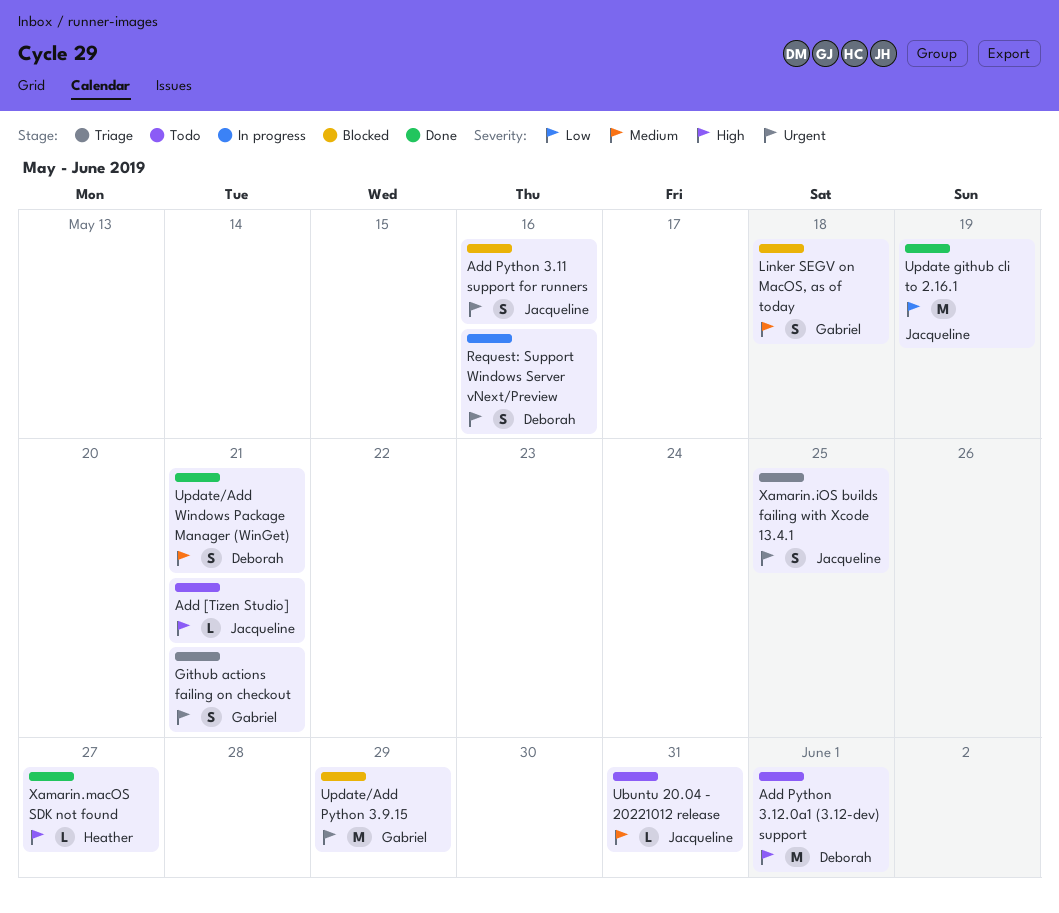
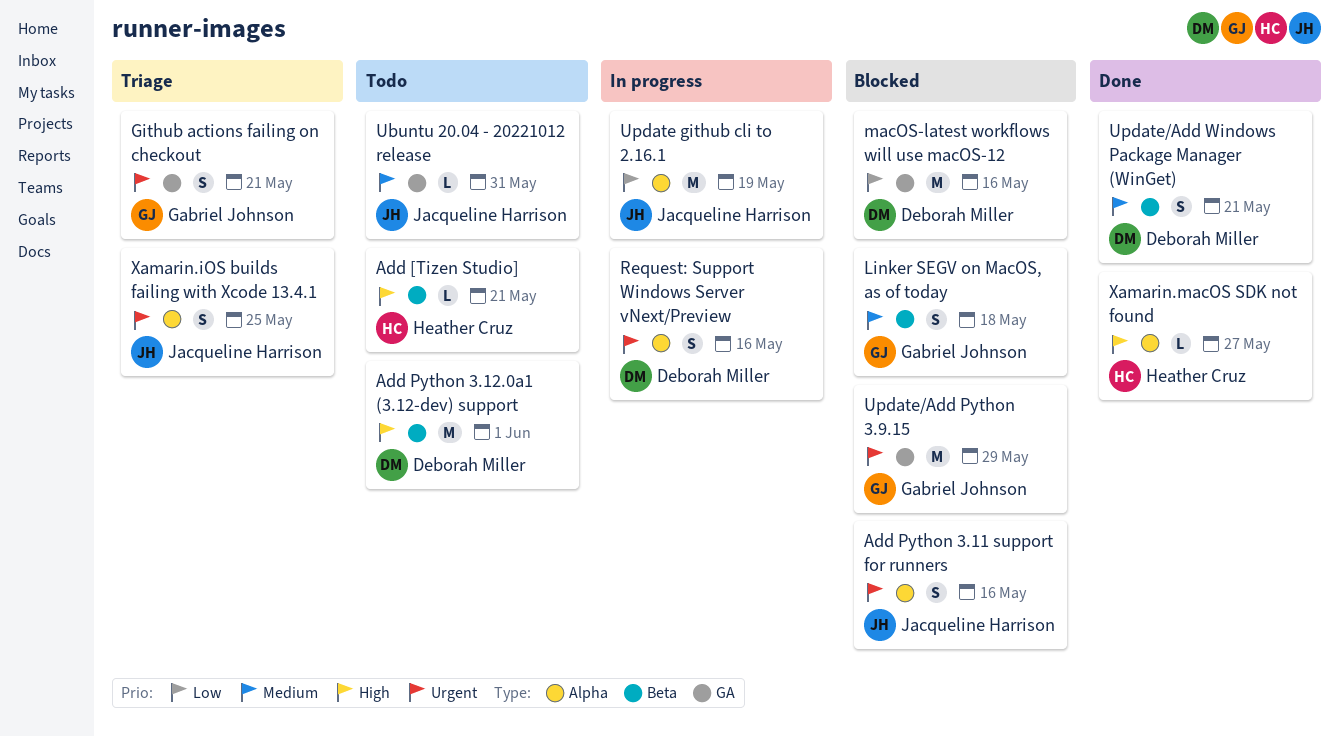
Add [Tizen Studio], owner: Jacqueline Harrison -> Heather Cruz
macOS-latest workflows will use macOS-12: none -> present
Update github cli to 2.16.1, status: Done -> In progress

